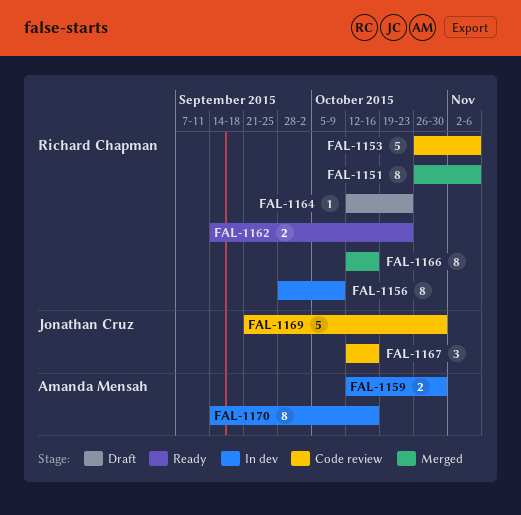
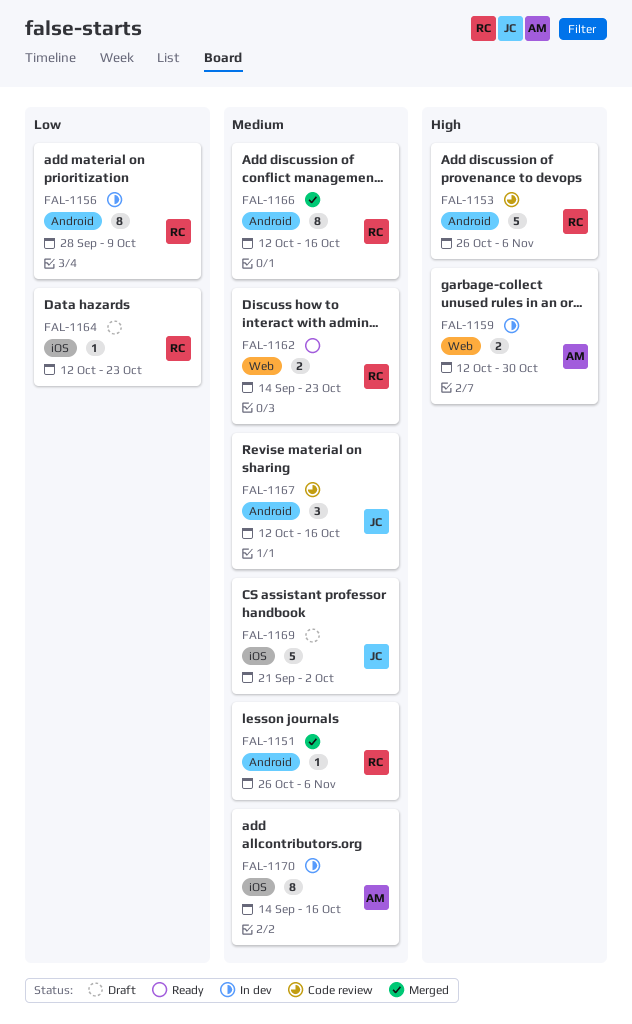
FAL-1151, estimate: 8 -> 1
FAL-1169, status: Code review -> Draft
FAL-1169, due: Oct 30 -> Oct 2

